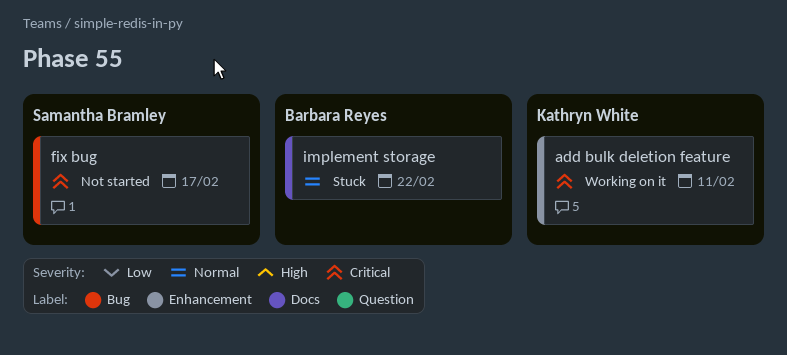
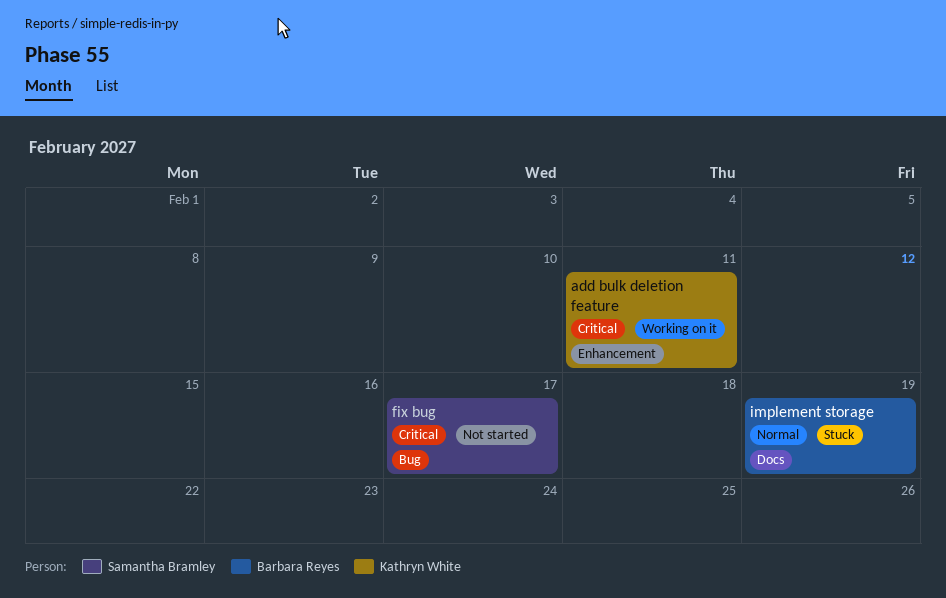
implement storage, due: Feb 22 -> Feb 19

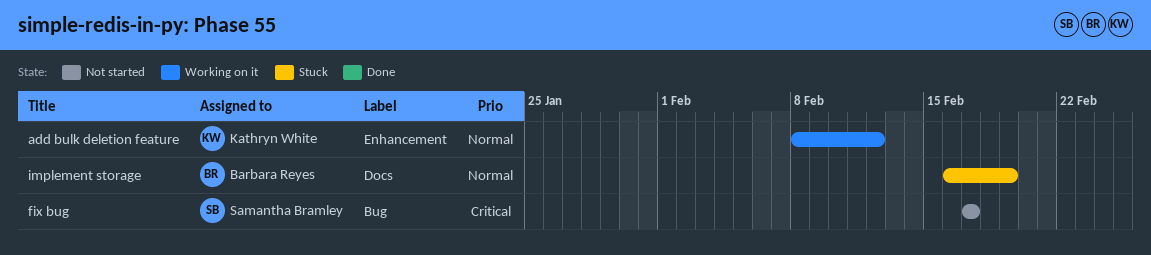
add bulk deletion feature, priority: Critical -> Normal
add bulk deletion feature, due: Feb 11 -> Feb 12

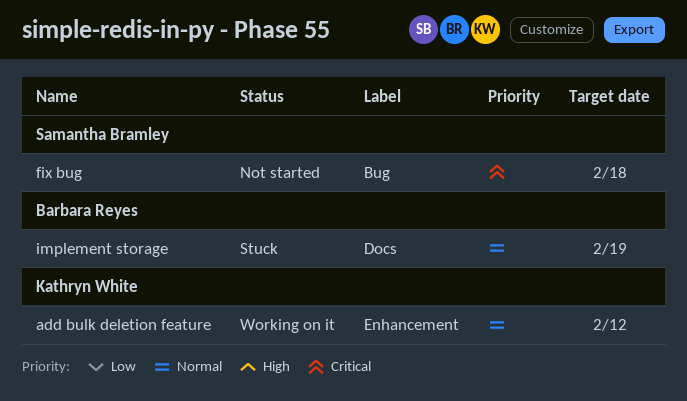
fix bug, due: Feb 17 -> Feb 18

